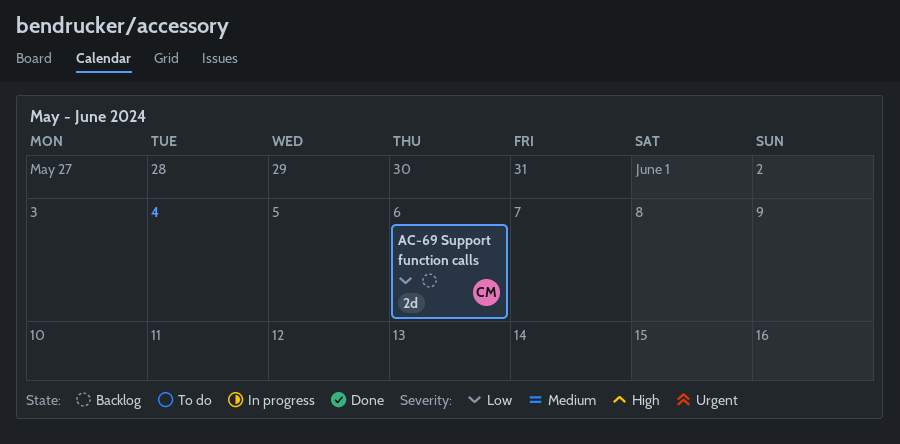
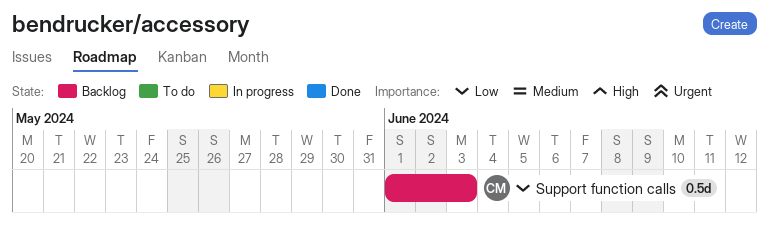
Support function calls, estimate: 2d -> 0.5d
Support function calls, due: Jun 6 -> Jun 3

